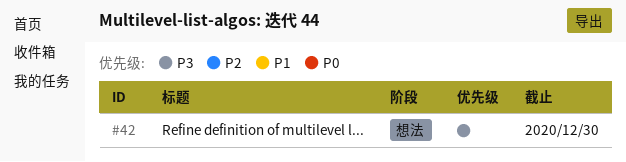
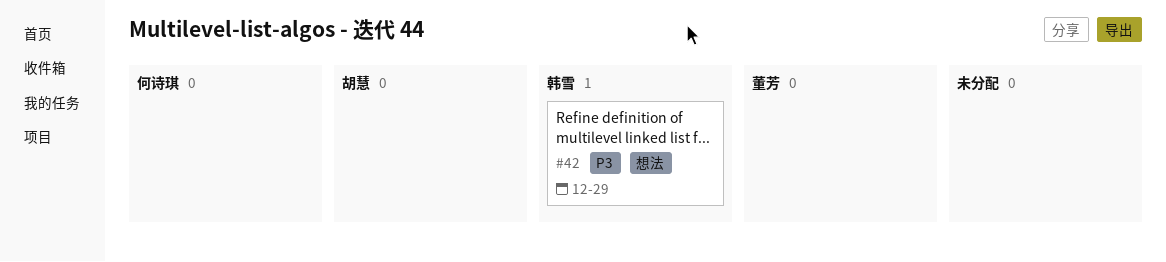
#42, due: Dec 30 -> Dec 29

